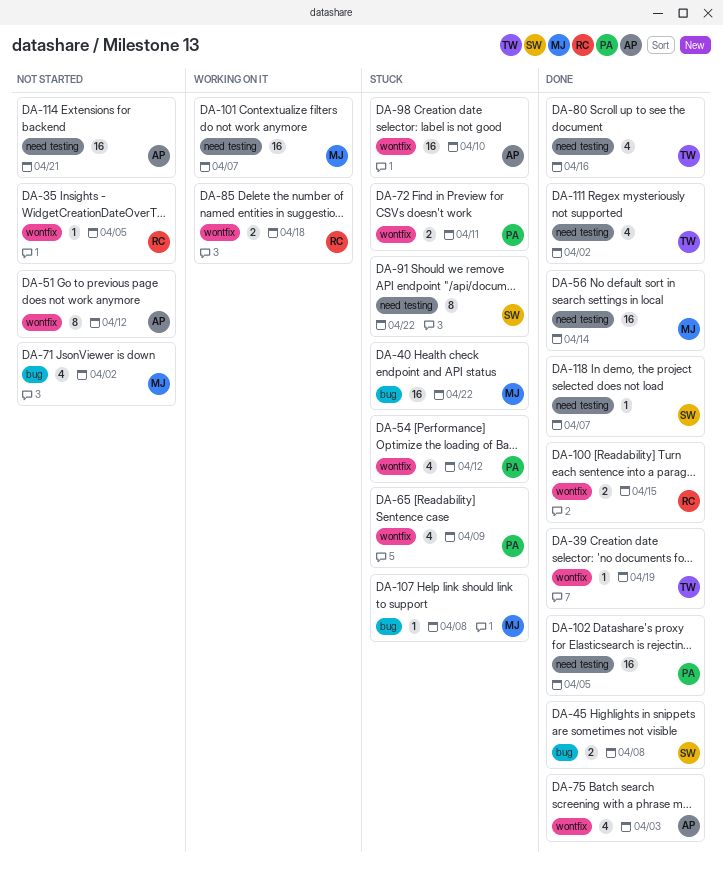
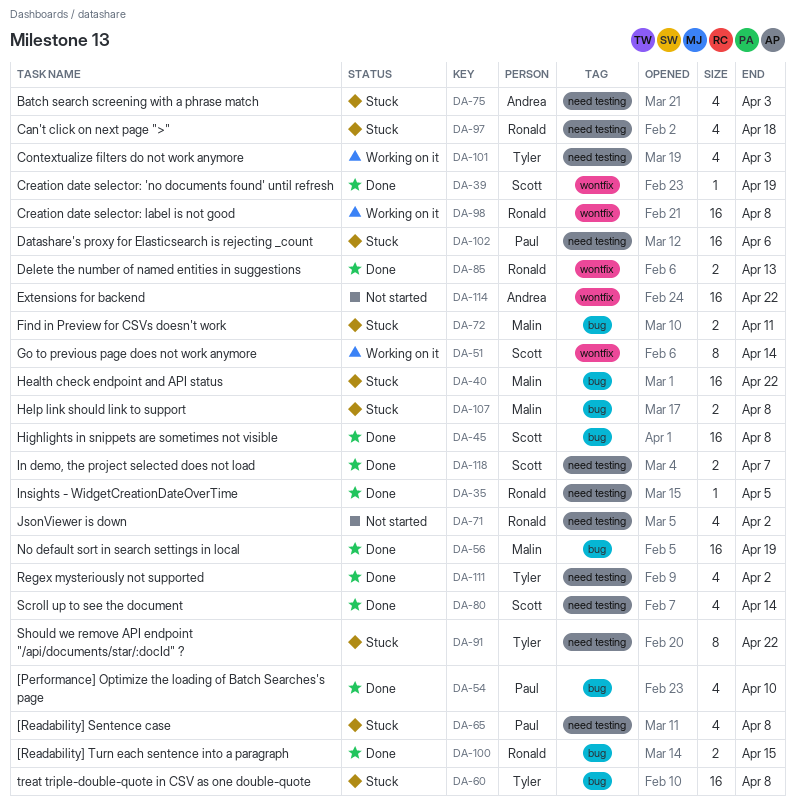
DA-35, status: Not started -> Done
DA-35, label: wontfix -> need testing
DA-39, owner: Tyler -> Scott
DA-45, estimate: 2 -> 16
DA-51, status: Not started -> Working on it
DA-51, owner: Andrea -> Scott
DA-51, due: Apr 12 -> Apr 14
DA-54, status: Stuck -> Done
DA-54, label: wontfix -> bug
DA-54, due: Apr 12 -> Apr 10
DA-56, label: need testing -> bug
DA-56, due: Apr 14 -> Apr 19
DA-60: none -> present
DA-65, label: wontfix -> need testing
DA-65, due: Apr 9 -> Apr 8
DA-71, owner: Malin -> Ronald
DA-71, label: bug -> need testing
DA-72, owner: Paul -> Malin
DA-72, label: wontfix -> bug
DA-75, status: Done -> Stuck
DA-75, label: wontfix -> need testing
DA-80, owner: Tyler -> Scott
DA-80, due: Apr 16 -> Apr 14
DA-85, status: Working on it -> Done
DA-85, due: Apr 18 -> Apr 13
DA-91, owner: Scott -> Tyler
DA-97: none -> present
DA-98, status: Stuck -> Working on it
DA-98, owner: Andrea -> Ronald
DA-98, due: Apr 10 -> Apr 8
DA-100, label: wontfix -> bug
DA-101, owner: Malin -> Tyler
DA-101, estimate: 16 -> 4
DA-101, due: Apr 7 -> Apr 3
DA-102, status: Done -> Stuck
DA-102, due: Apr 5 -> Apr 6
DA-107, estimate: 1 -> 2
DA-114, label: need testing -> wontfix
DA-114, due: Apr 21 -> Apr 22
DA-118, estimate: 1 -> 2

